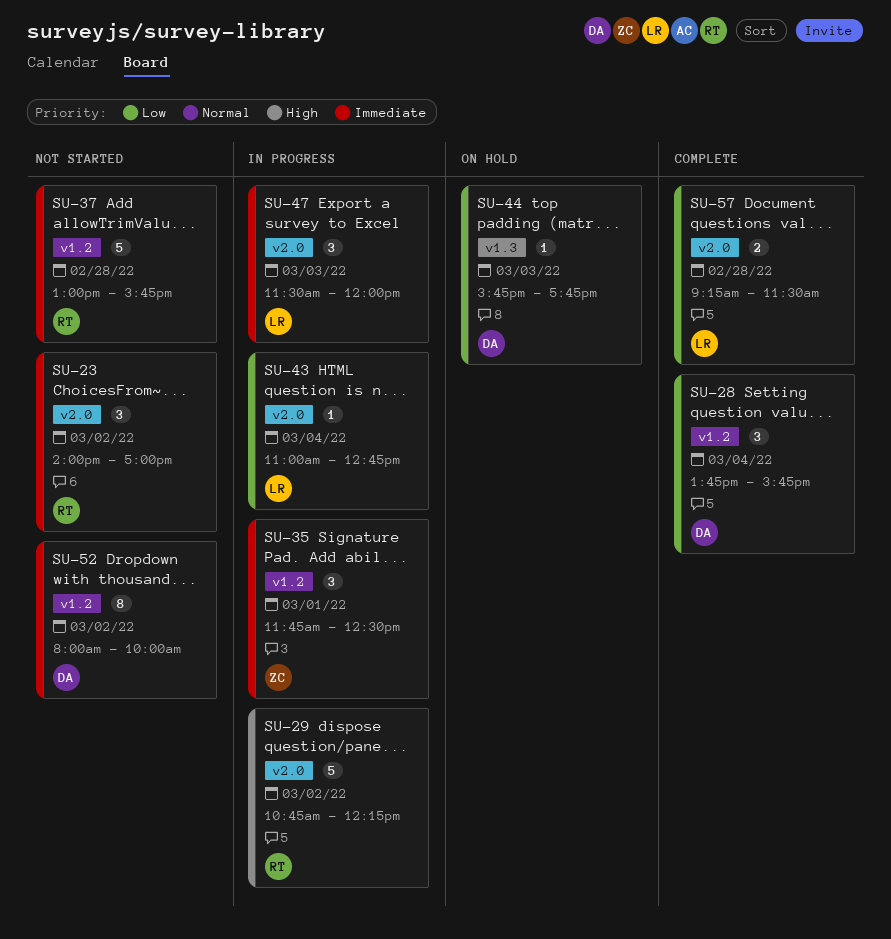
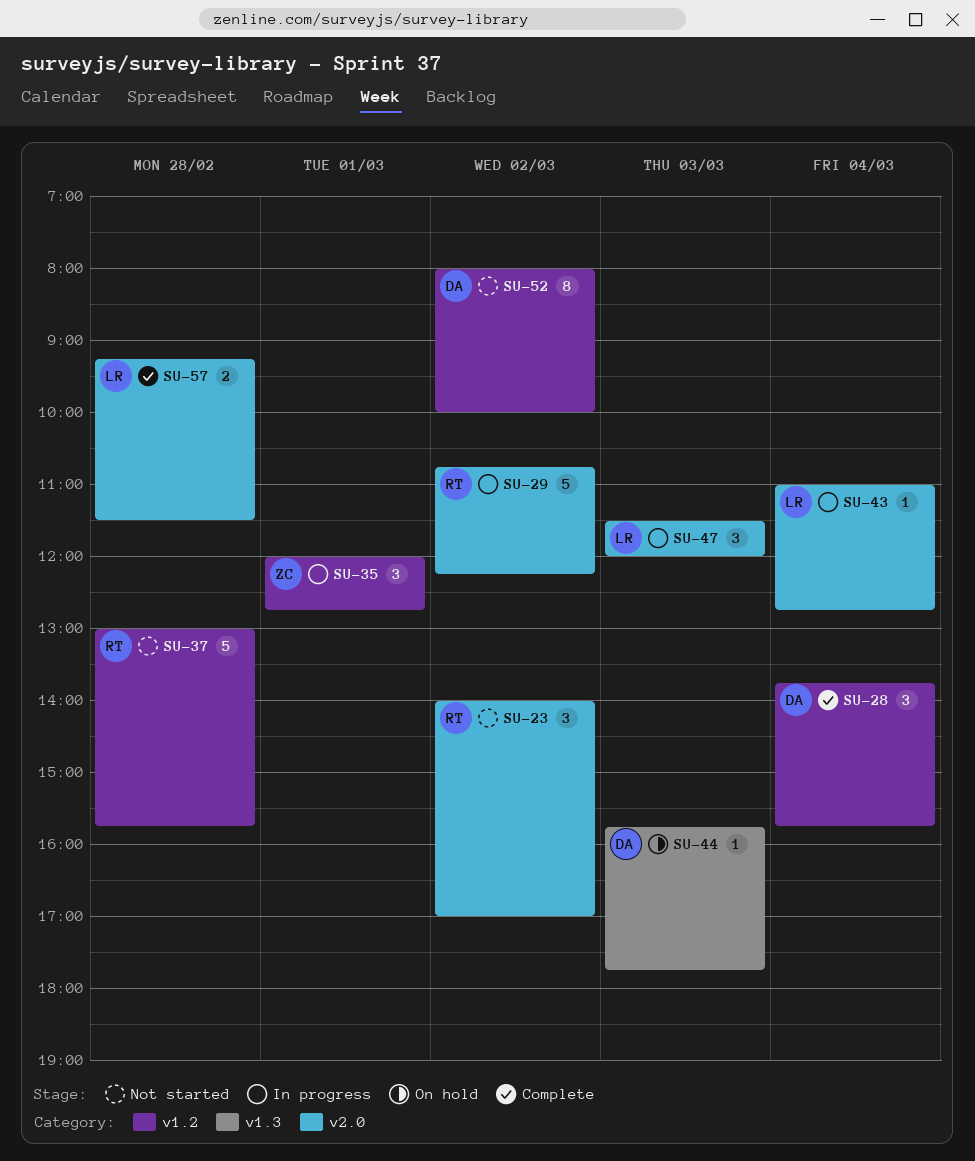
SU-35, begins: 11:45 -> 12:00
SU-35, ends: 12:30 -> 12:45

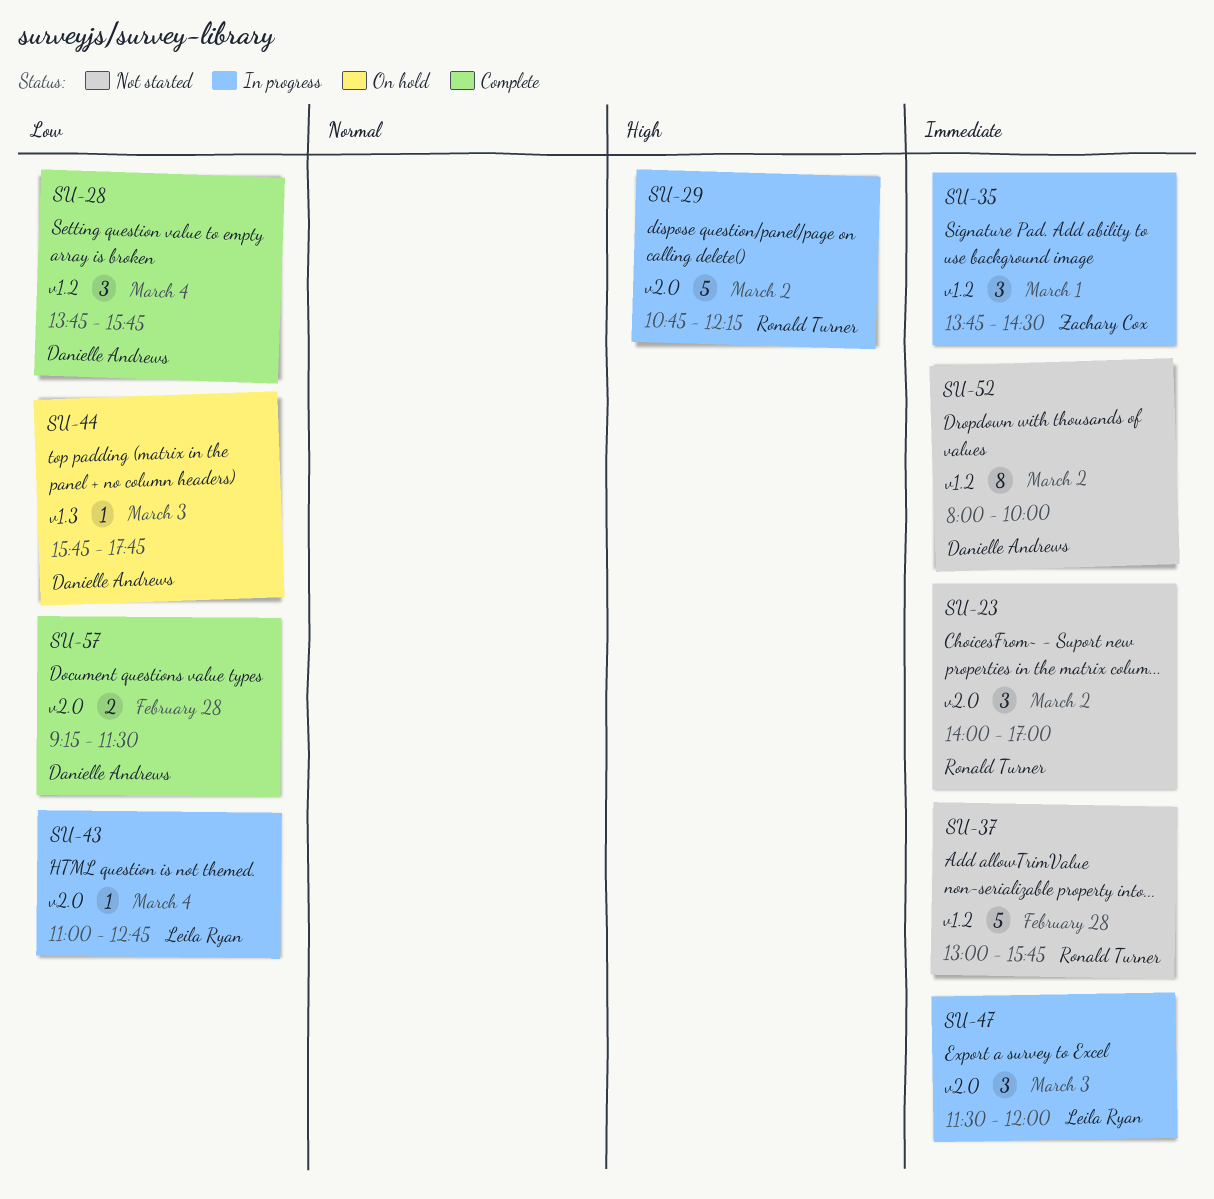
SU-35, begins: 12:00 -> 13:45
SU-35, ends: 12:45 -> 14:30
SU-57, owner: Leila Ryan -> Danielle Andrews

